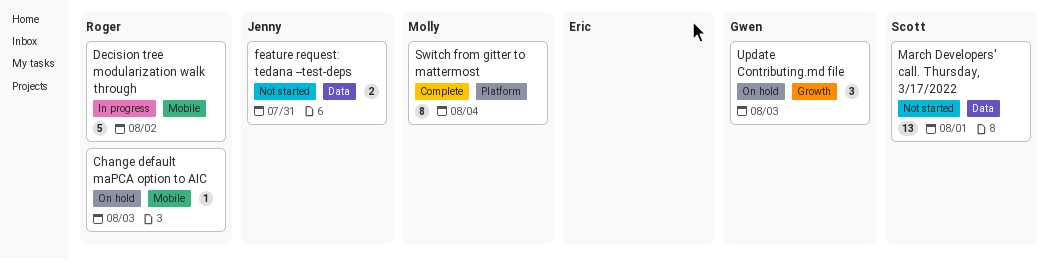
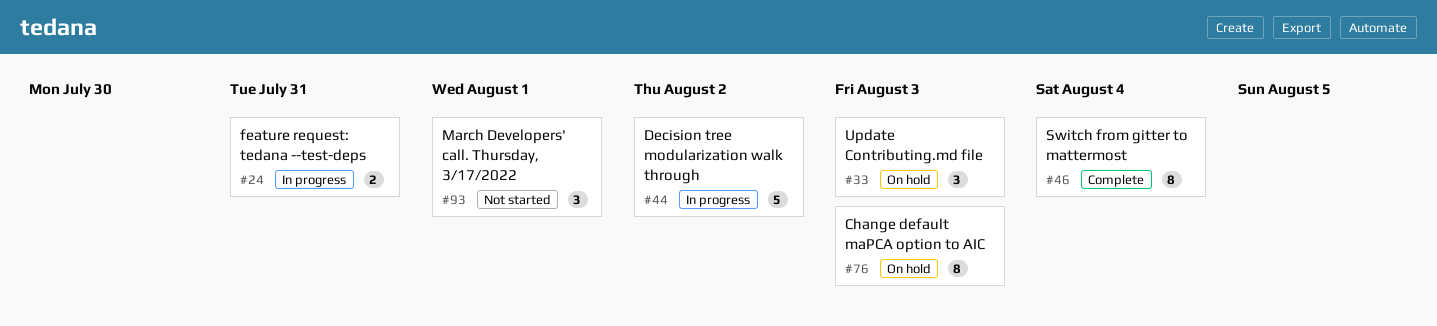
Change default maPCA option to AIC, estimate: 1 -> 8
feature request: tedana --test-deps, status: Not started -> In progress
March Developers' call. Thursday, 3/17/2022, estimate: 13 -> 3

